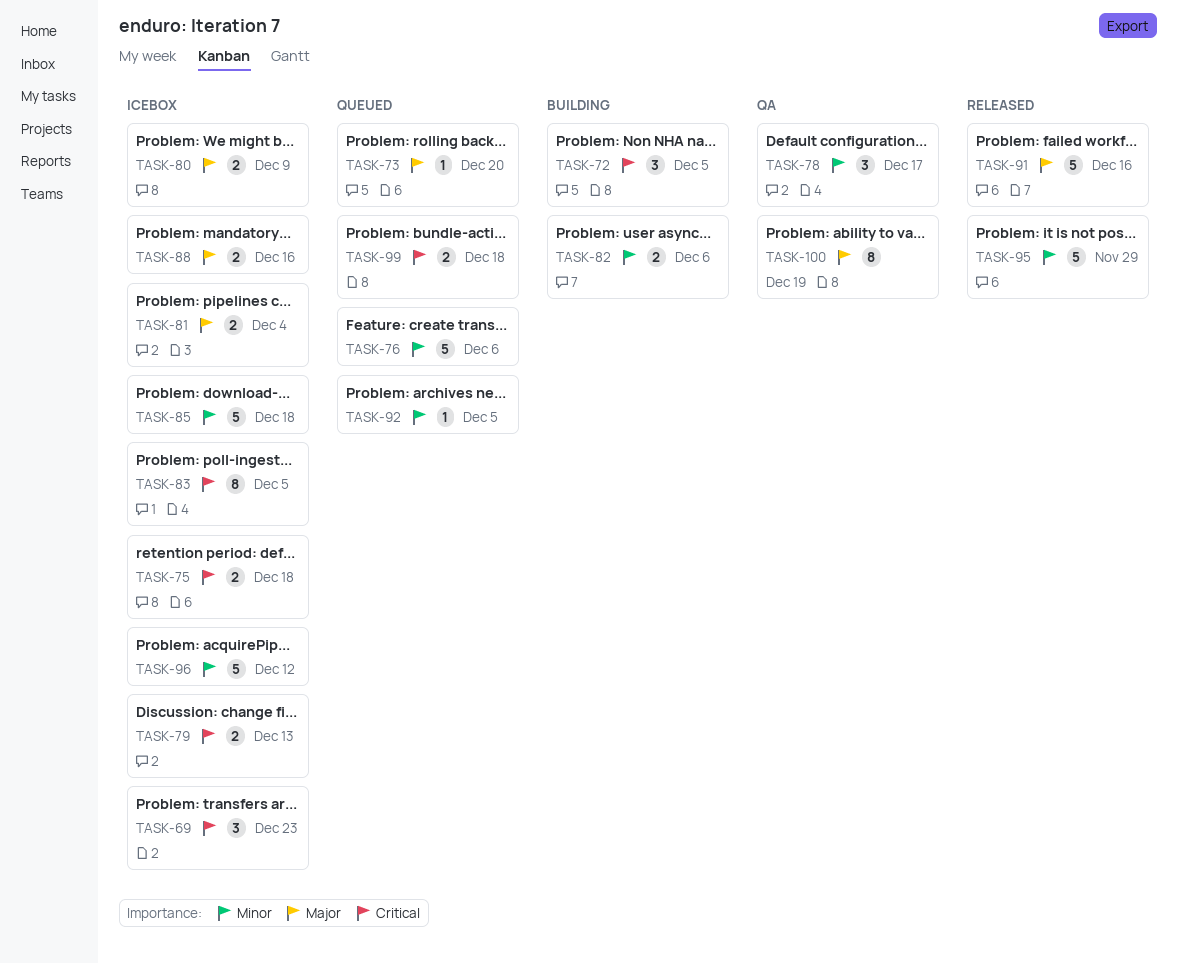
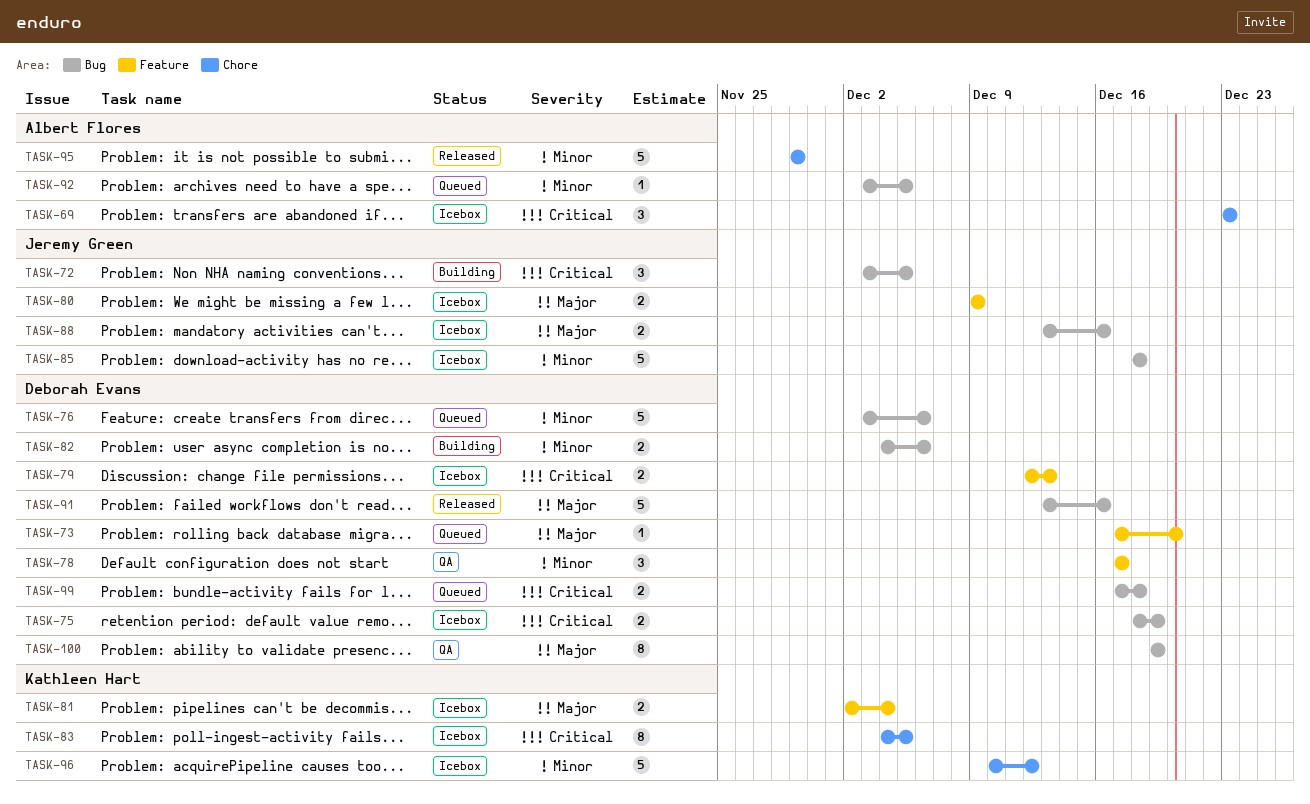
TASK-75, due: Dec 18 -> Dec 19

